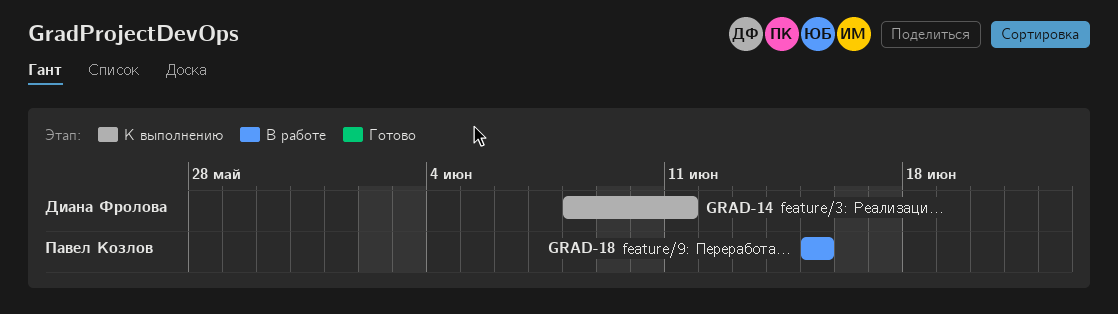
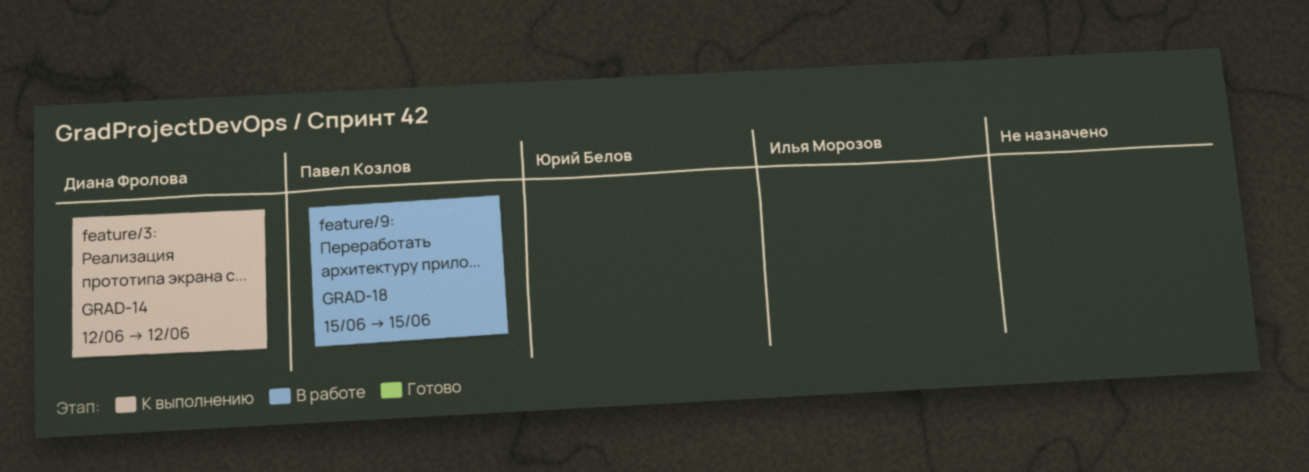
GRAD-14, start: Jun 8 -> Jun 12
GRAD-14, due: Jun 11 -> Jun 12

